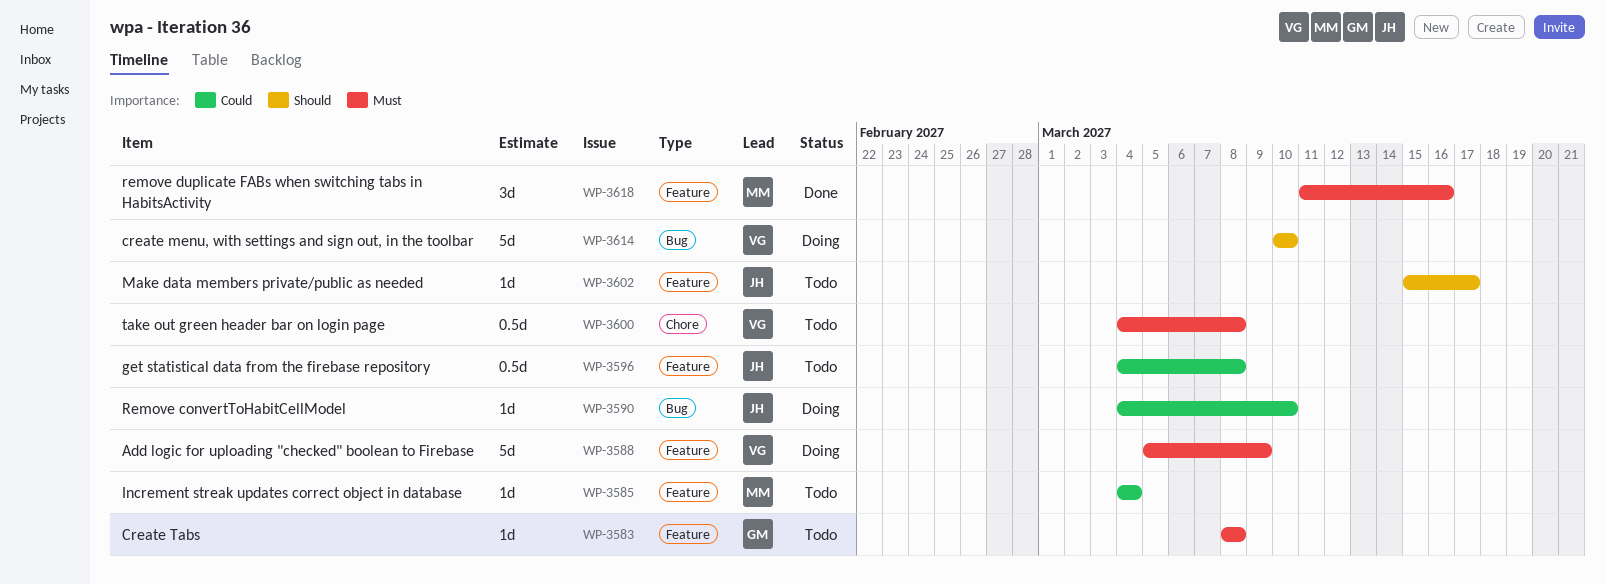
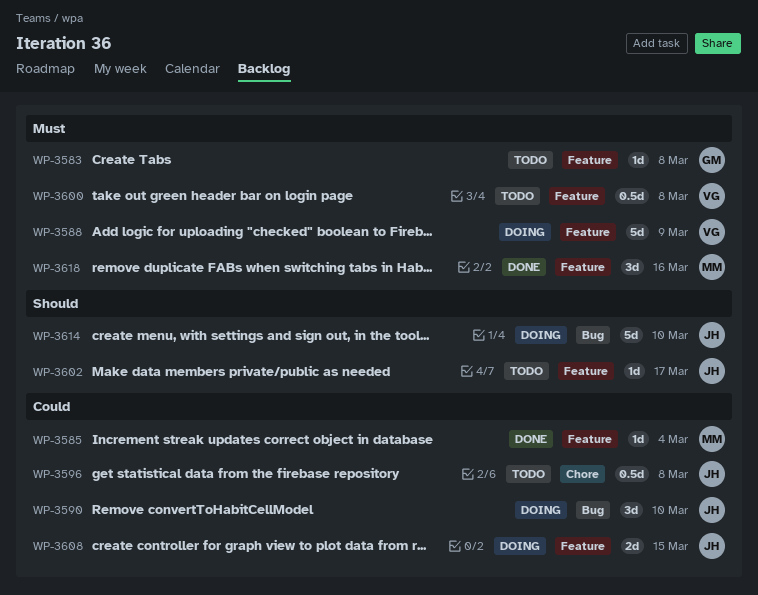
WP-3585, status: Todo -> Done
WP-3590, estimate: 1d -> 3d
WP-3596, label: Feature -> Chore
WP-3600, label: Chore -> Feature
WP-3608: none -> present
WP-3614, owner: VG -> JH

